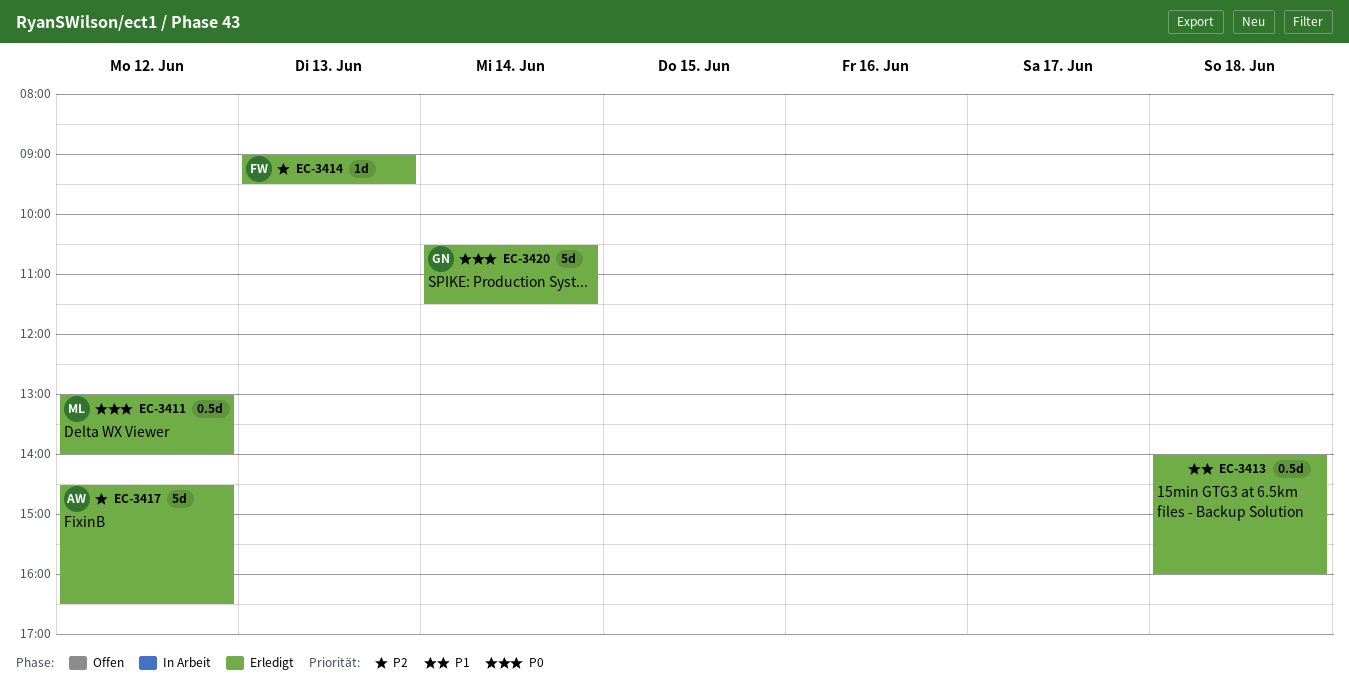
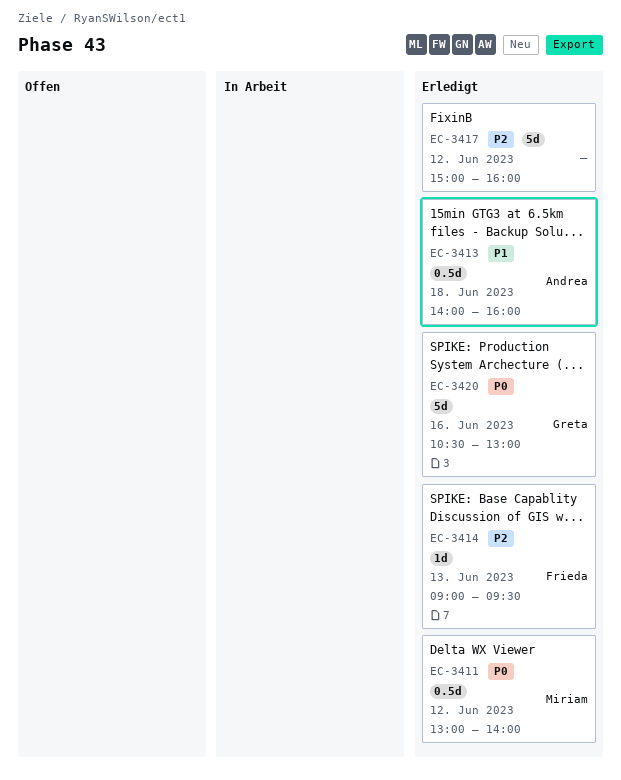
EC-3413, owner: none -> Andrea
EC-3417, owner: Andrea -> none
EC-3417, begins: 14:30 -> 15:00
EC-3417, ends: 16:30 -> 16:00
EC-3420, day: Jun 14 -> Jun 16
EC-3420, ends: 11:30 -> 13:00

